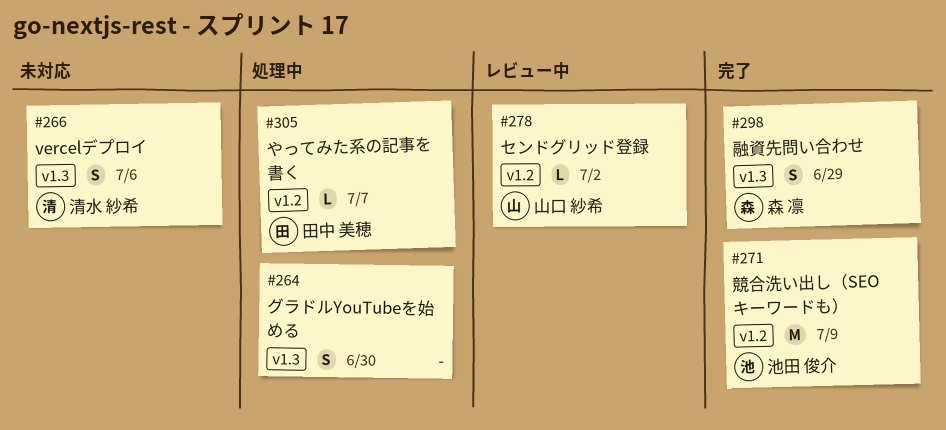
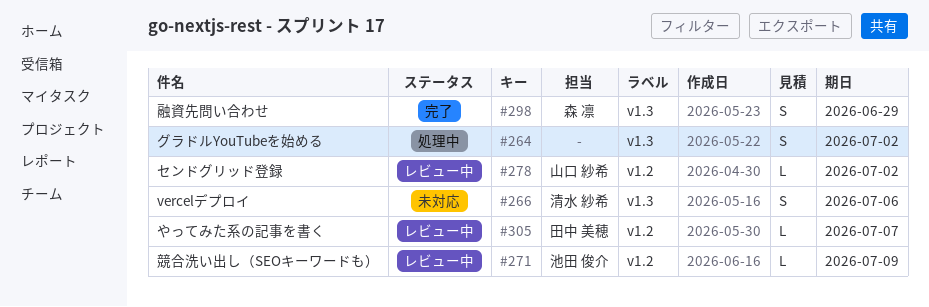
#264, due: Jun 30 -> Jul 2
#271, status: 完了 -> レビュー中
#271, estimate: M -> L
#305, status: 処理中 -> レビュー中

